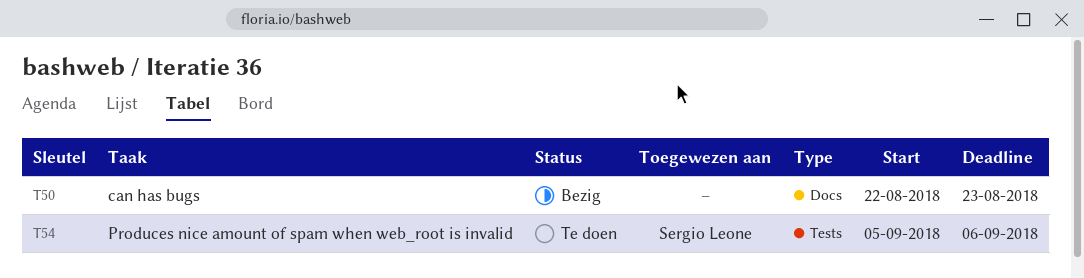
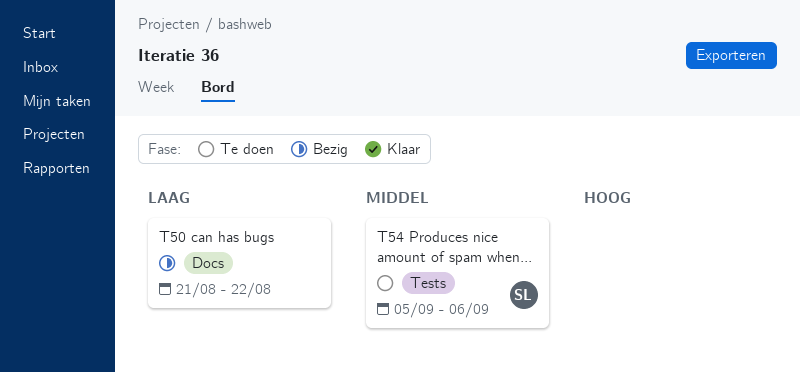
T50, start: Aug 22 -> Aug 21
T50, due: Aug 23 -> Aug 22

